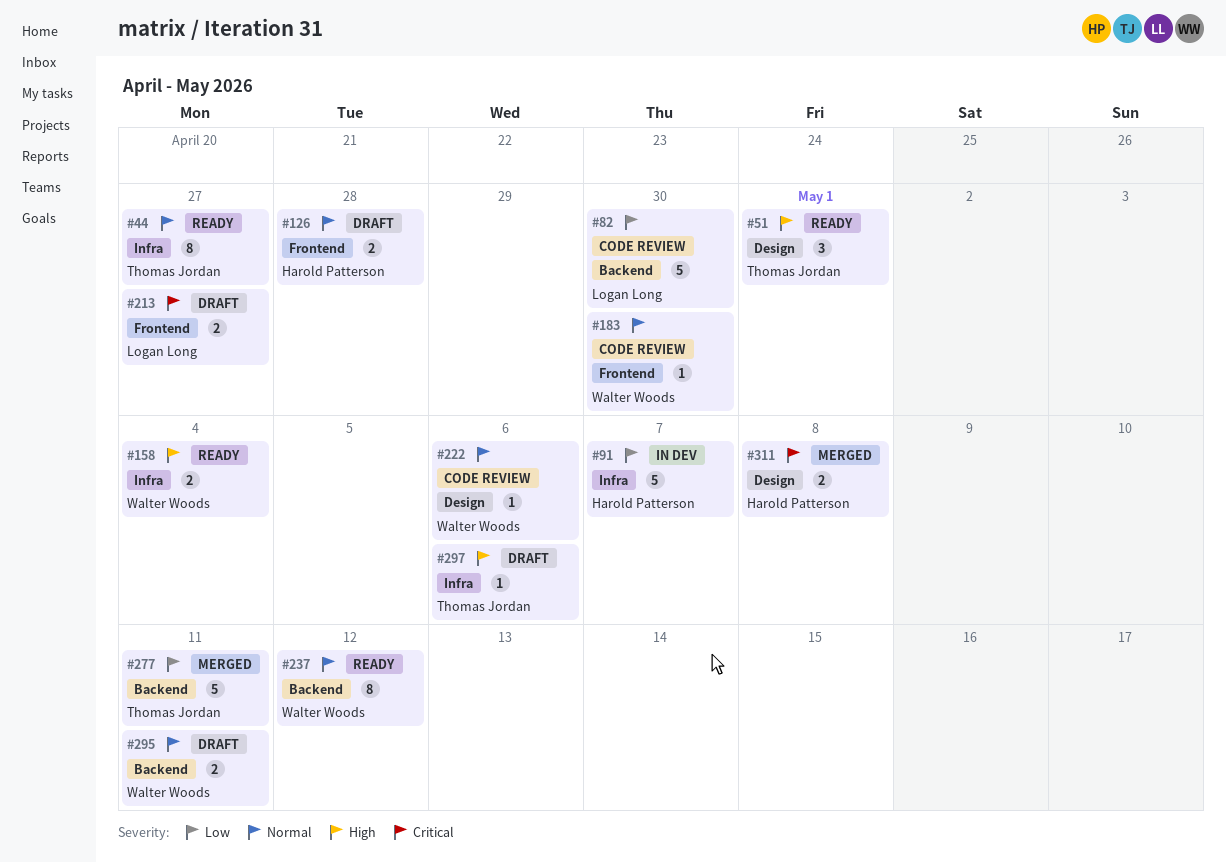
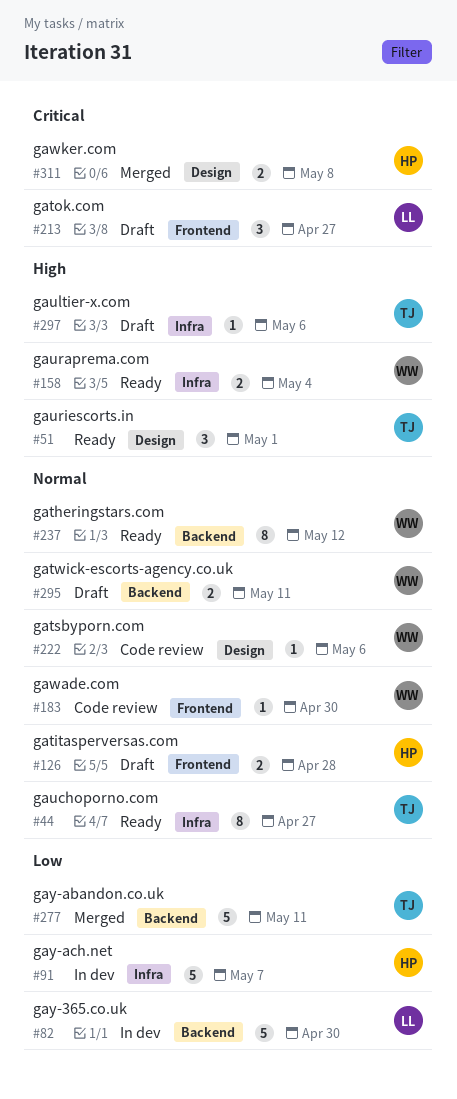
#82, status: Code review -> In dev
#213, estimate: 2 -> 3

